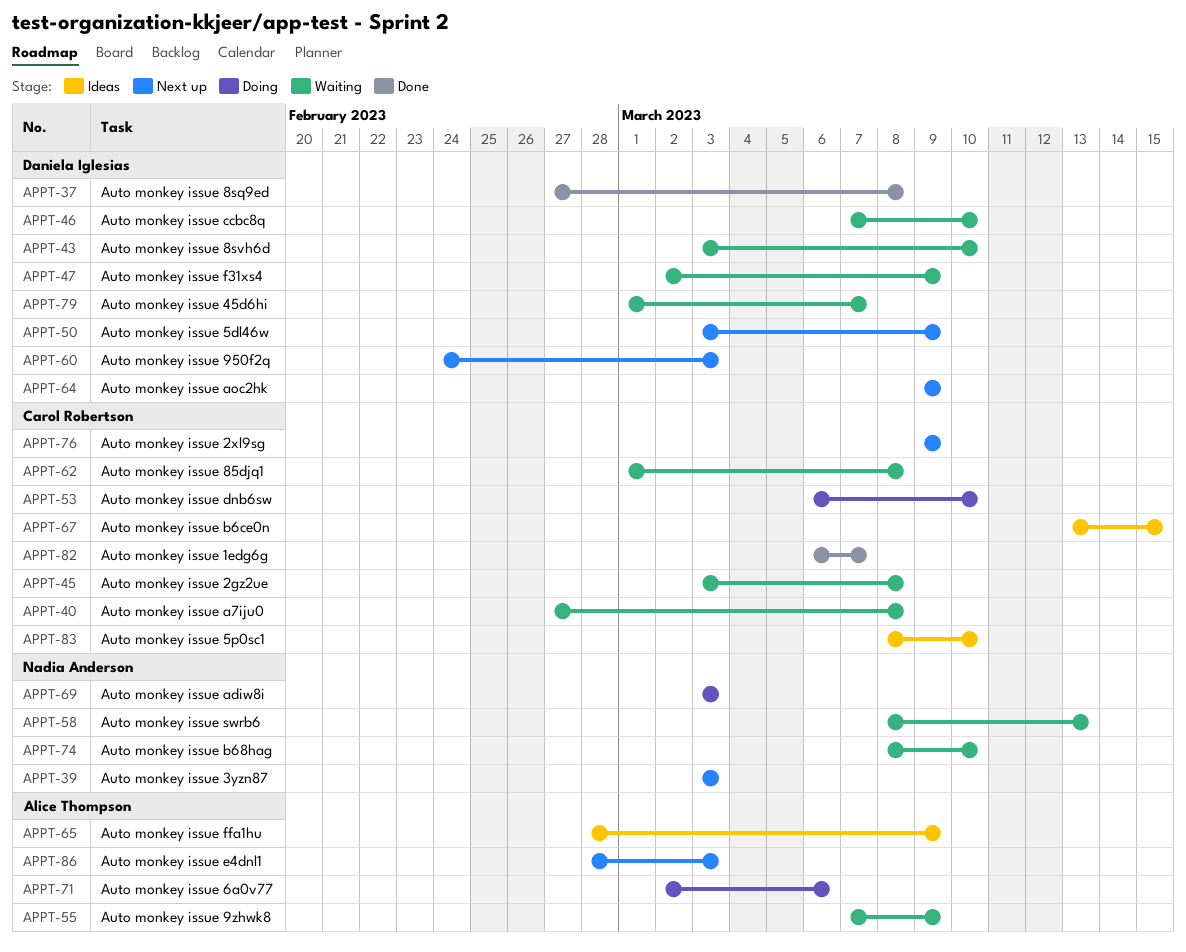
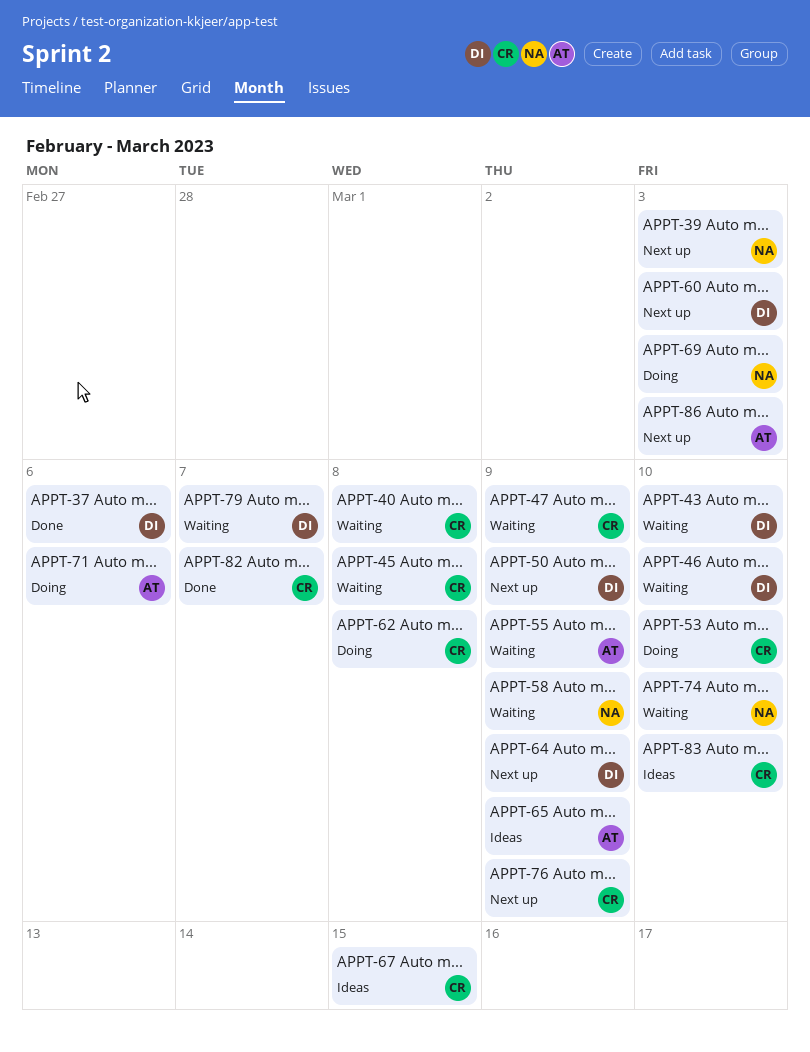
APPT-37, due: Mar 8 -> Mar 6
APPT-47, owner: Daniela Iglesias -> Carol Robertson
APPT-58, due: Mar 13 -> Mar 9
APPT-62, status: Waiting -> Doing

